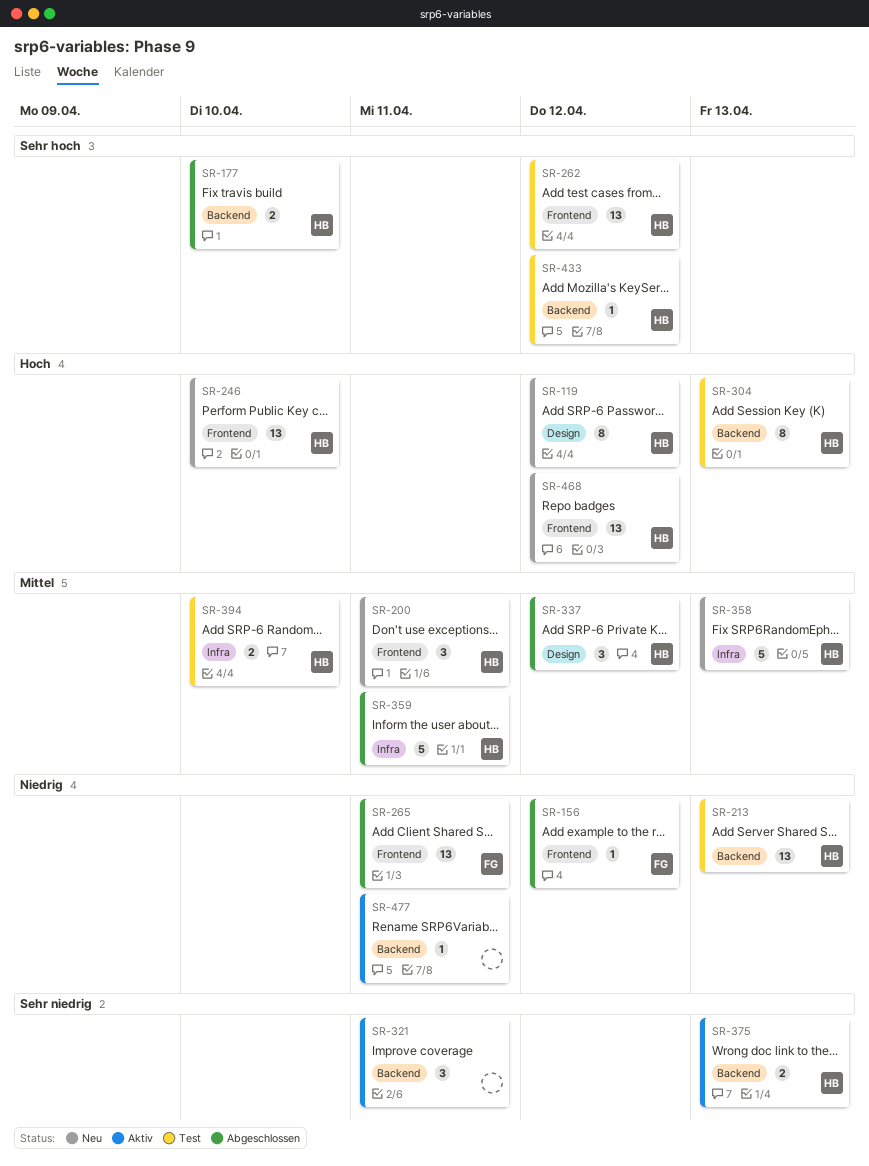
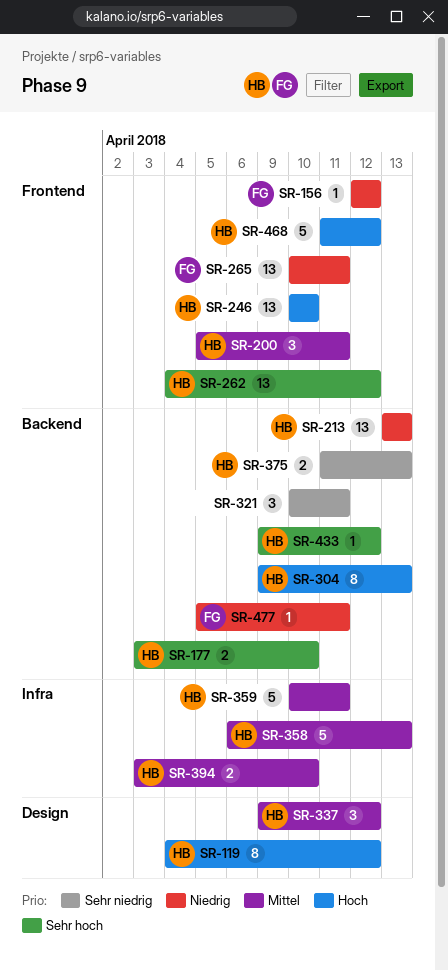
SR-468, estimate: 13 -> 5
SR-477, owner: none -> FG

